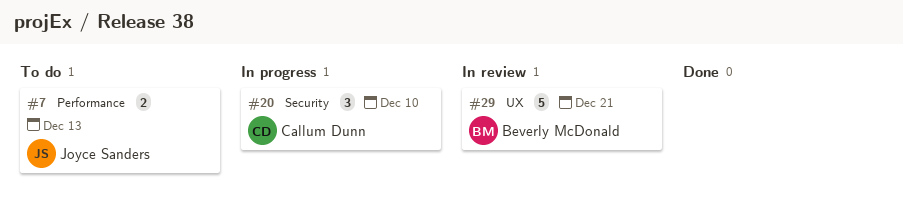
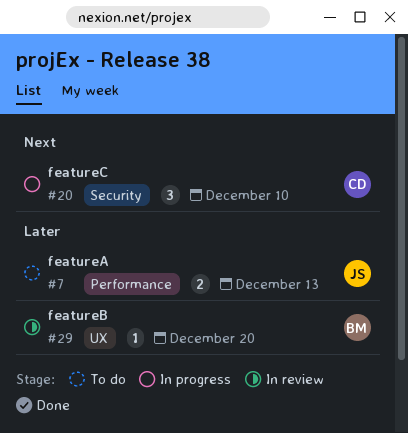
#29, estimate: 5 -> 1
#29, due: Dec 21 -> Dec 20

